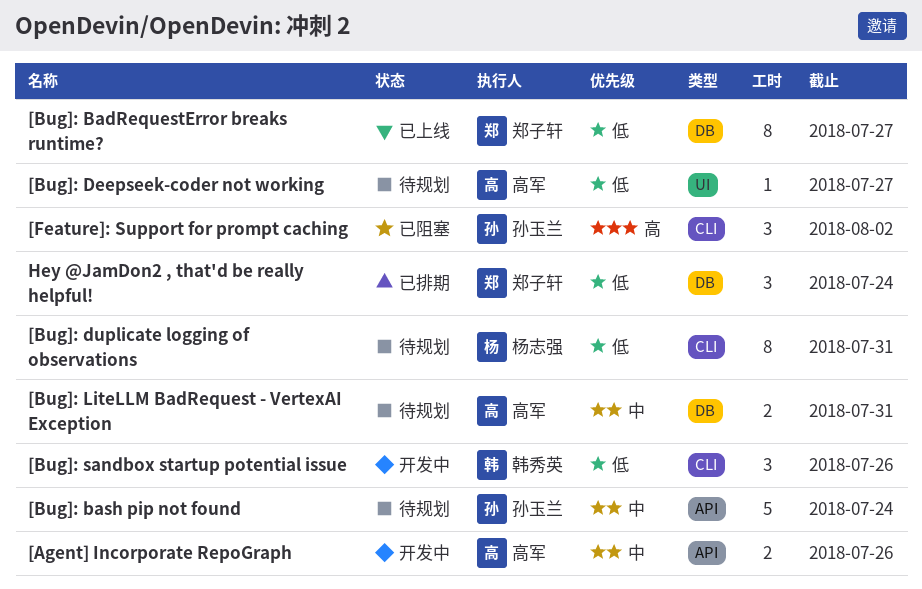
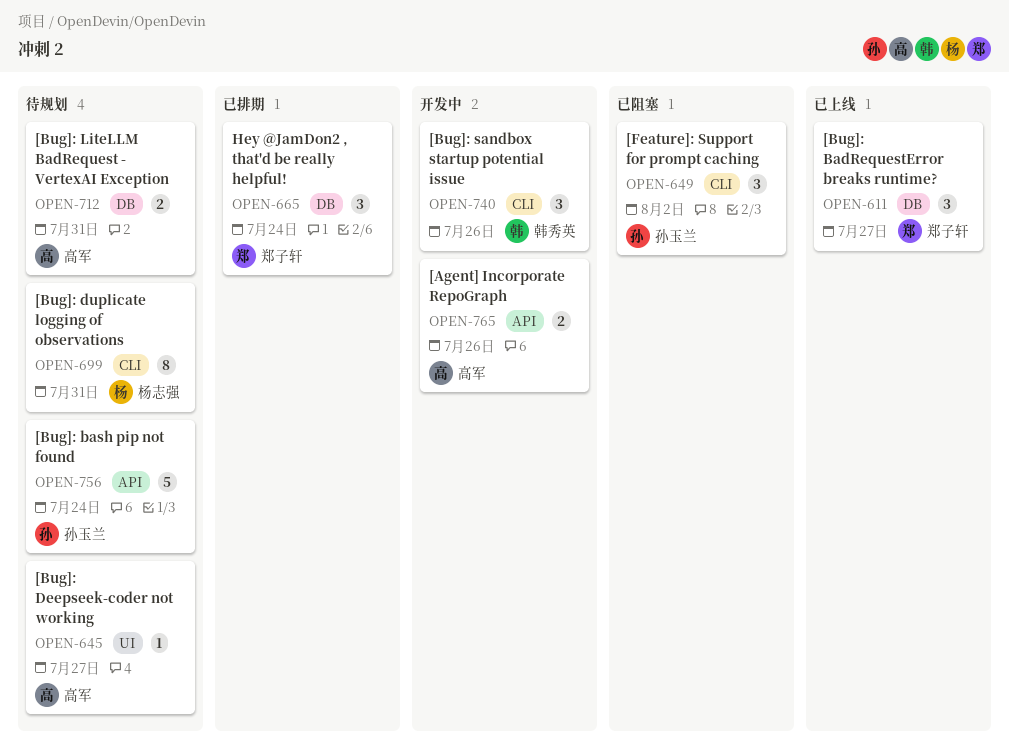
[Bug]: BadRequestError breaks runtime?, estimate: 8 -> 3

